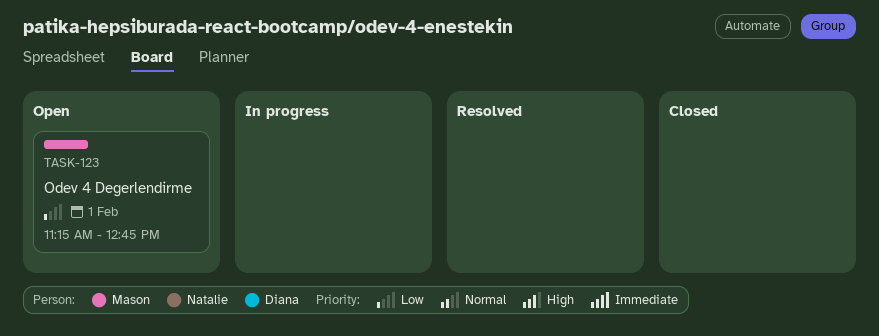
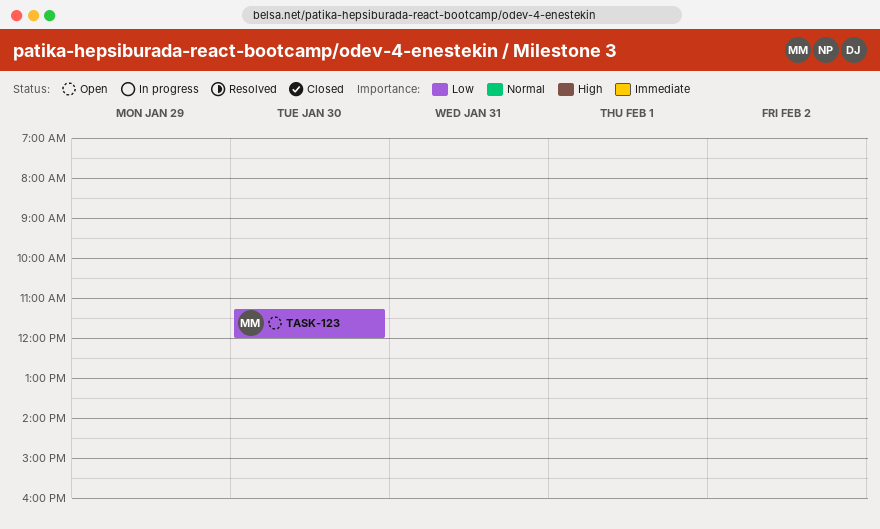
TASK-123, day: Feb 1 -> Jan 30
TASK-123, ends: 12:45 -> 12:00

